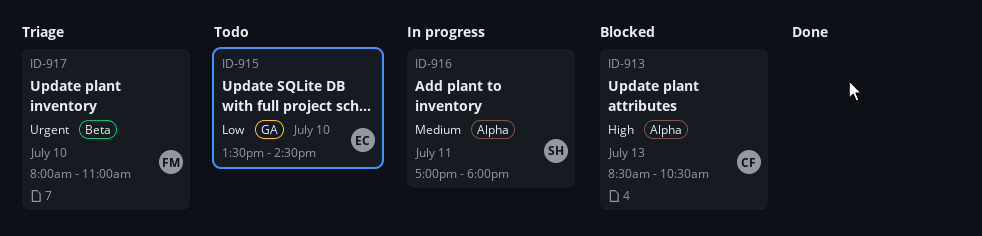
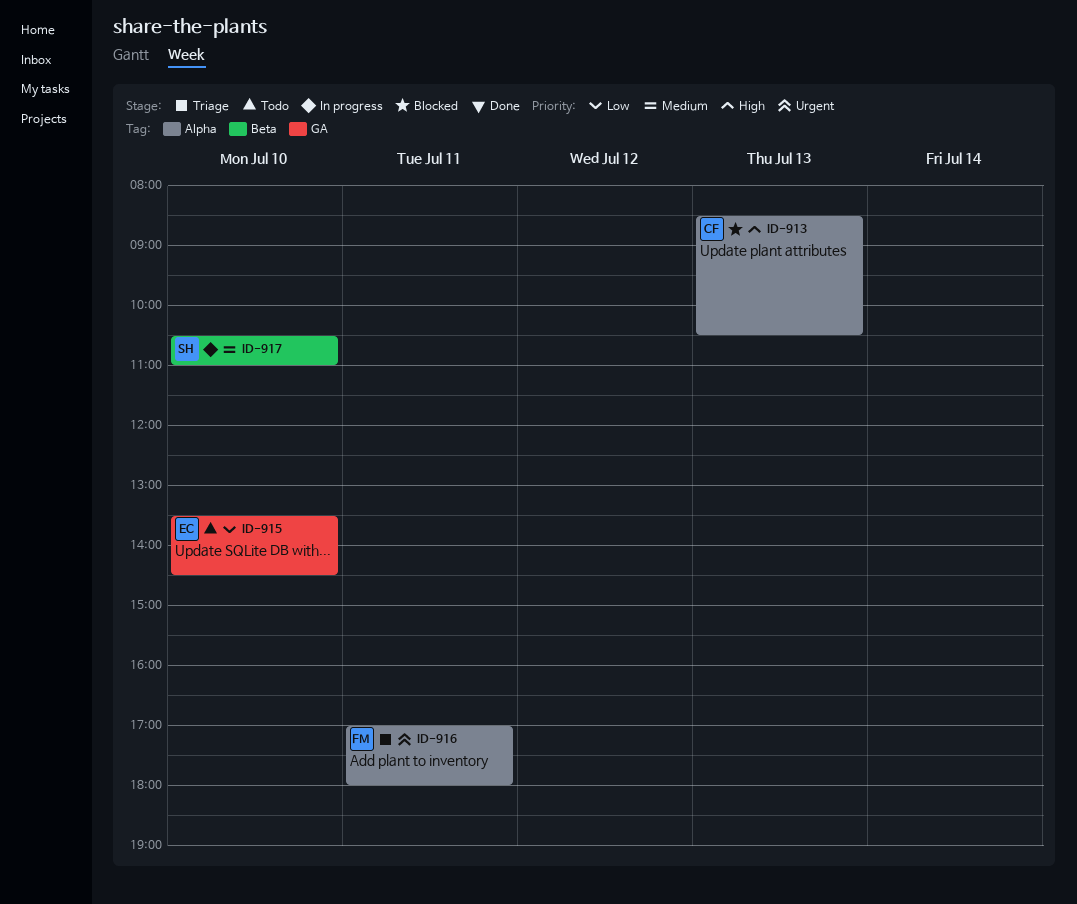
ID-916, status: In progress -> Triage
ID-916, owner: SH -> FM
ID-916, priority: Medium -> Urgent
ID-917, status: Triage -> In progress
ID-917, owner: FM -> SH
ID-917, priority: Urgent -> Medium
ID-917, begins: 08:00 -> 10:30

